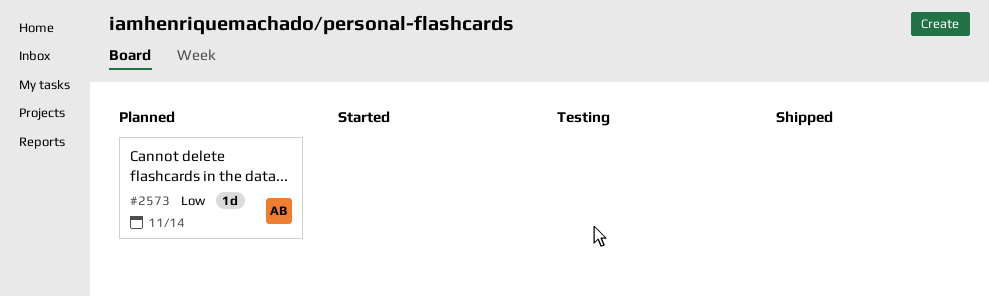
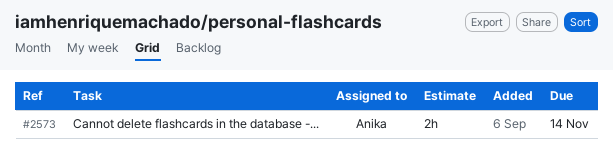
#2573, estimate: 1d -> 2h

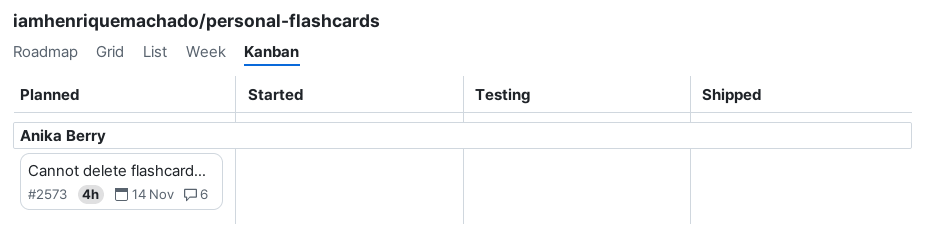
#2573, estimate: 2h -> 4h

